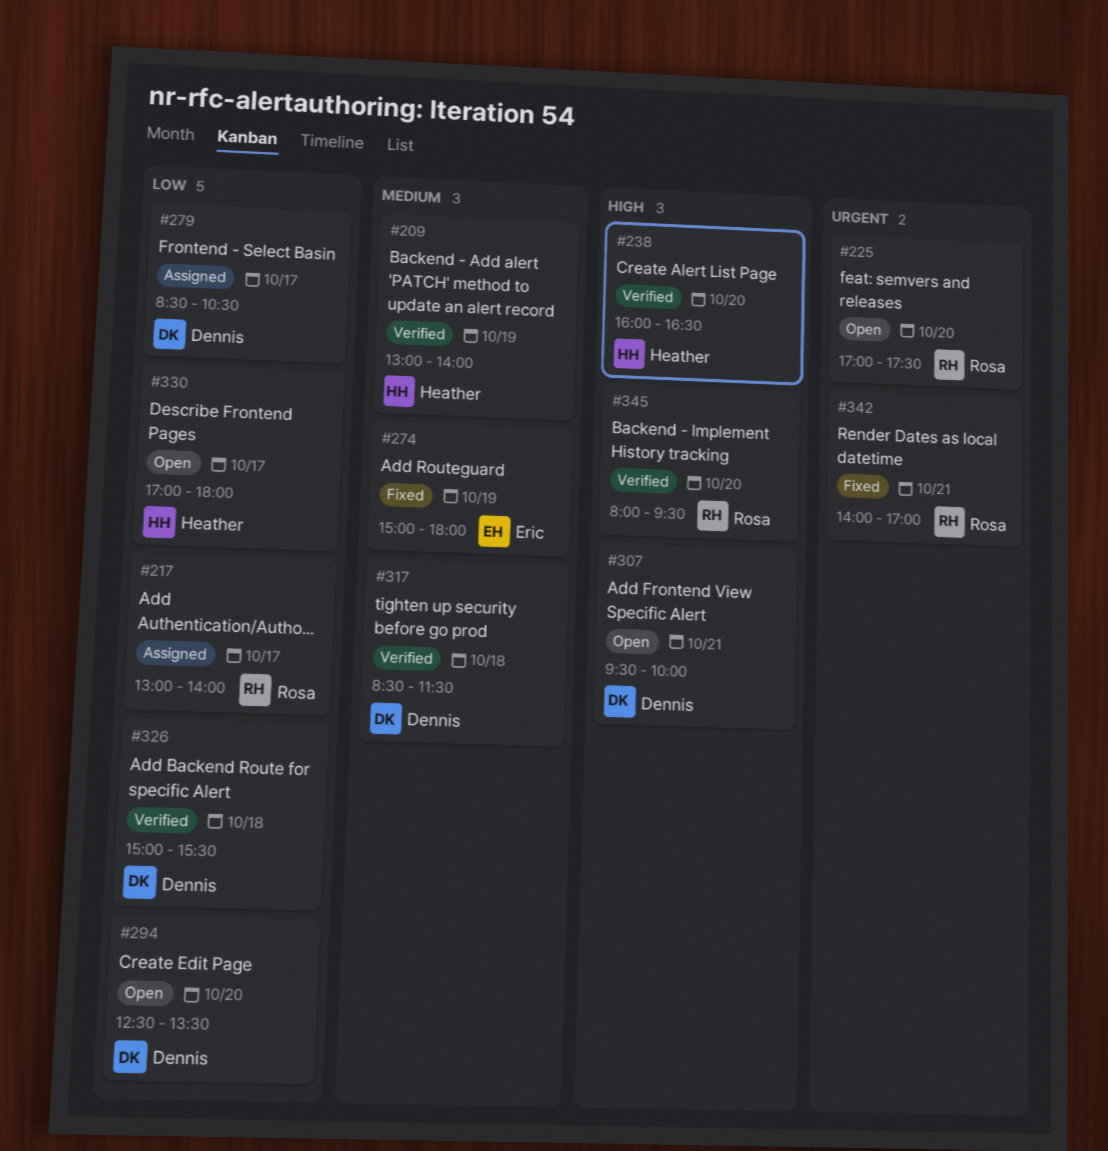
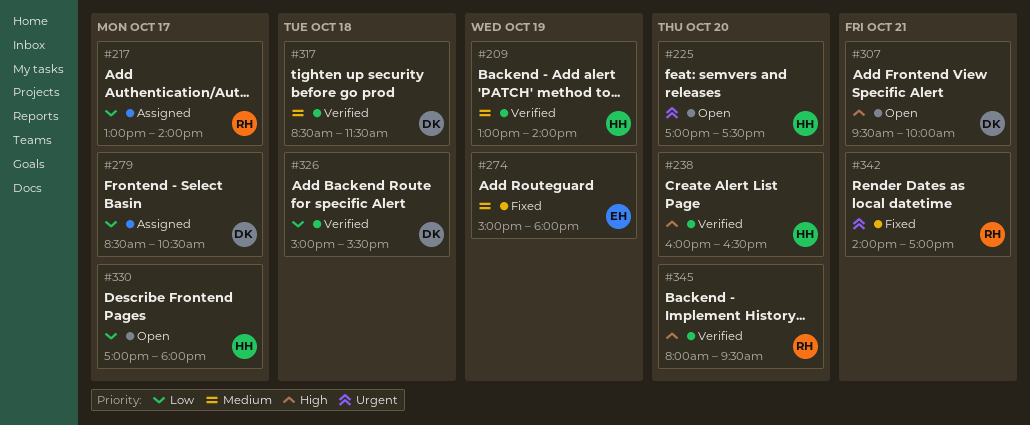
#225, owner: Rosa -> Heather
#294: present -> none

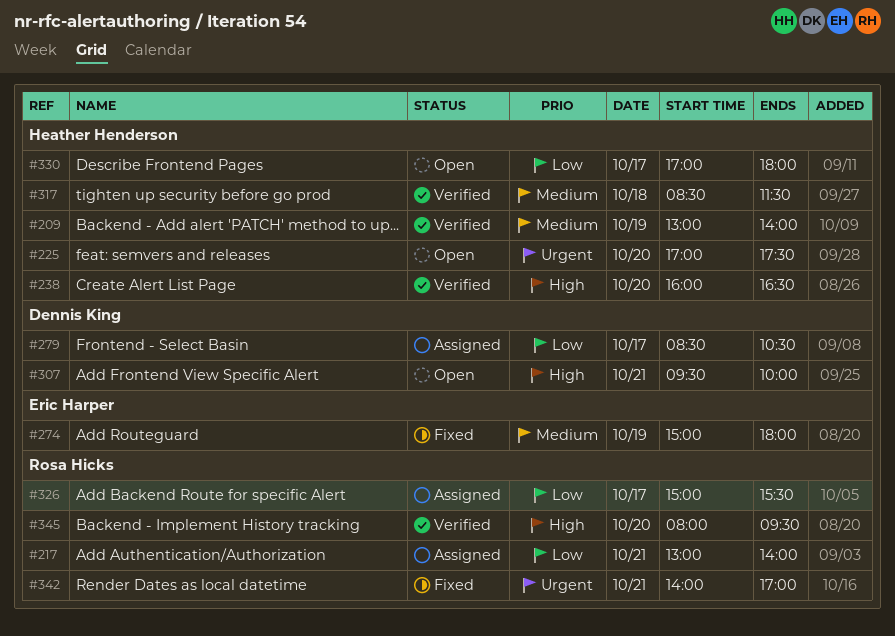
#217, day: Oct 17 -> Oct 21
#317, owner: Dennis King -> Heather Henderson
#326, status: Verified -> Assigned
#326, owner: Dennis King -> Rosa Hicks
#326, day: Oct 18 -> Oct 17

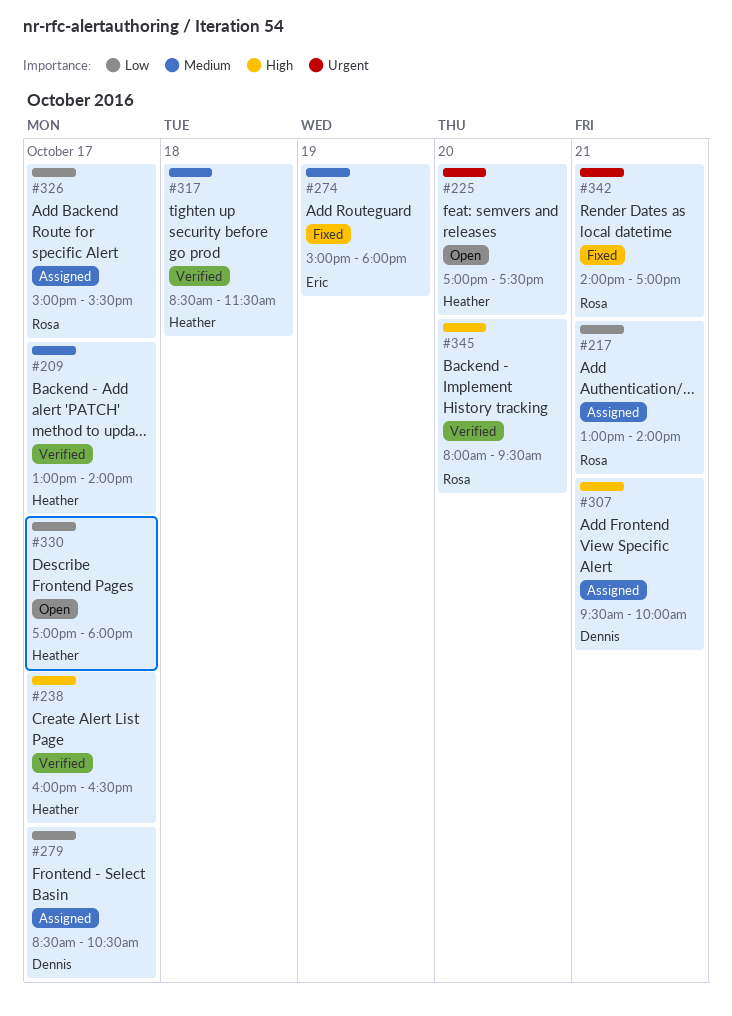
#209, day: Oct 19 -> Oct 17
#238, day: Oct 20 -> Oct 17
#307, status: Open -> Assigned

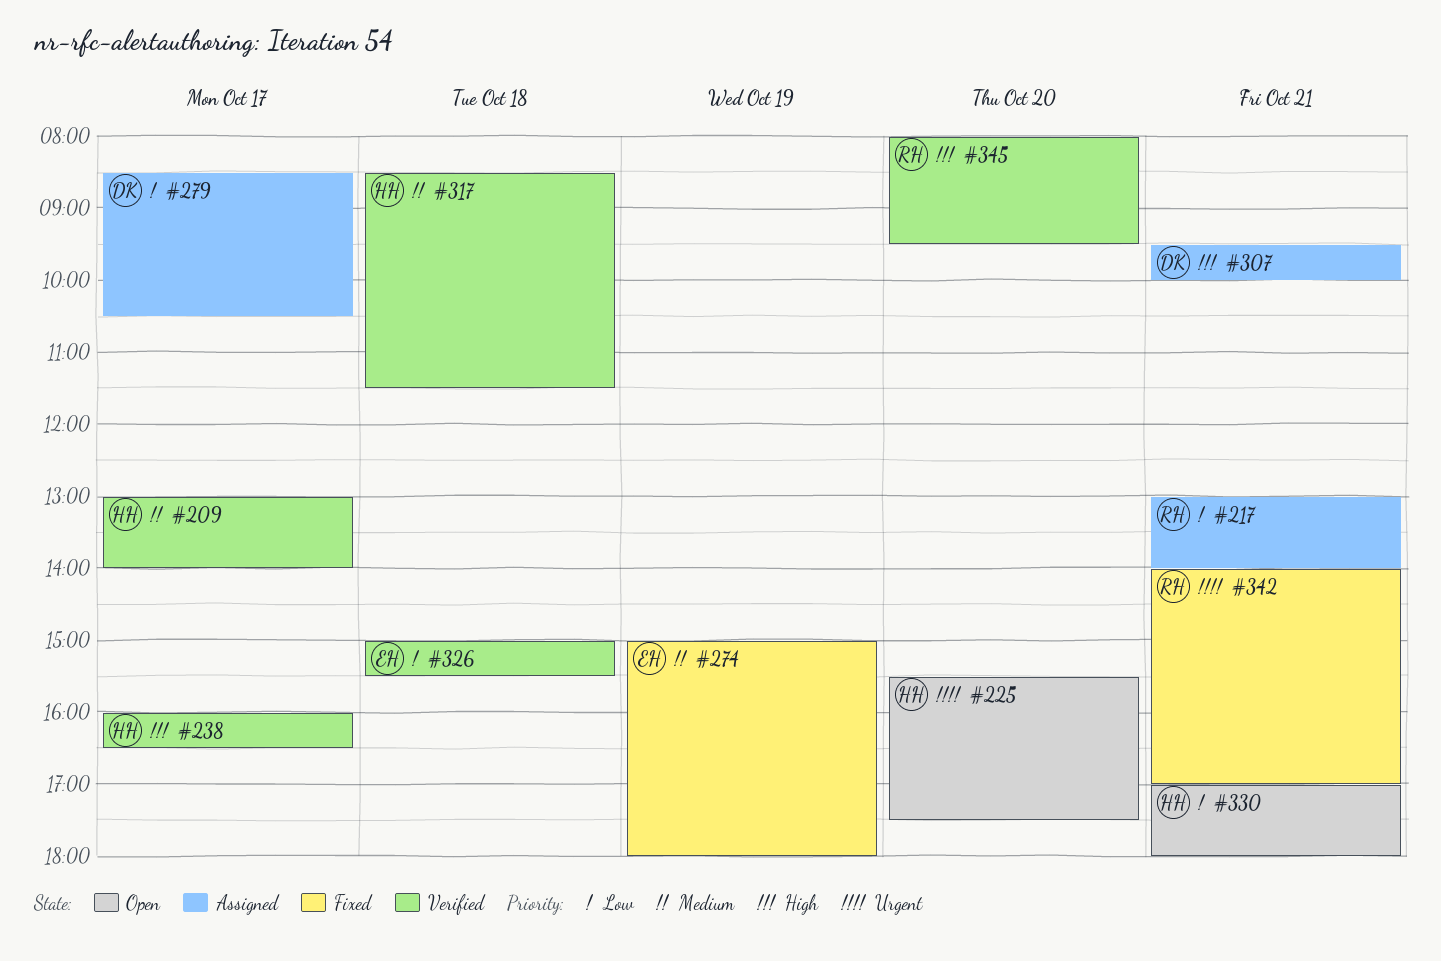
#225, begins: 17:00 -> 15:30
#326, status: Assigned -> Verified
#326, owner: Rosa -> Eric
#326, day: Oct 17 -> Oct 18
#330, day: Oct 17 -> Oct 21

